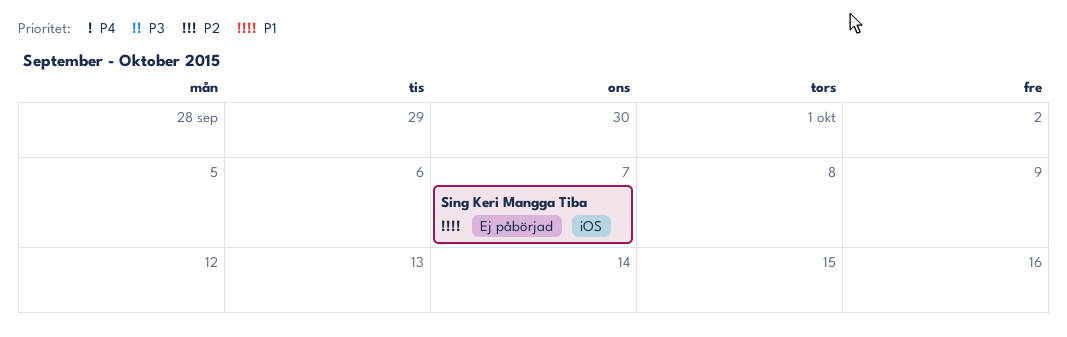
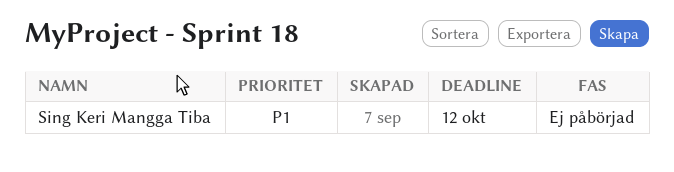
Sing Keri Mangga Tiba, due: Oct 7 -> Oct 12

